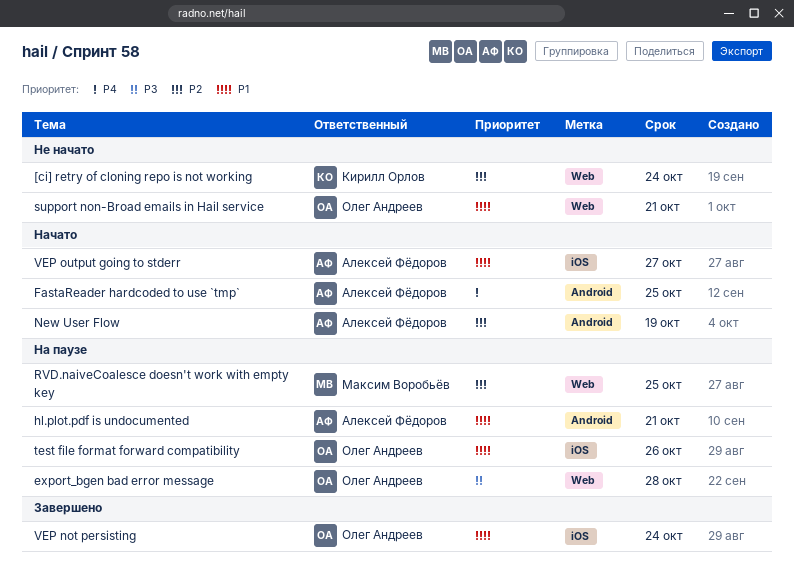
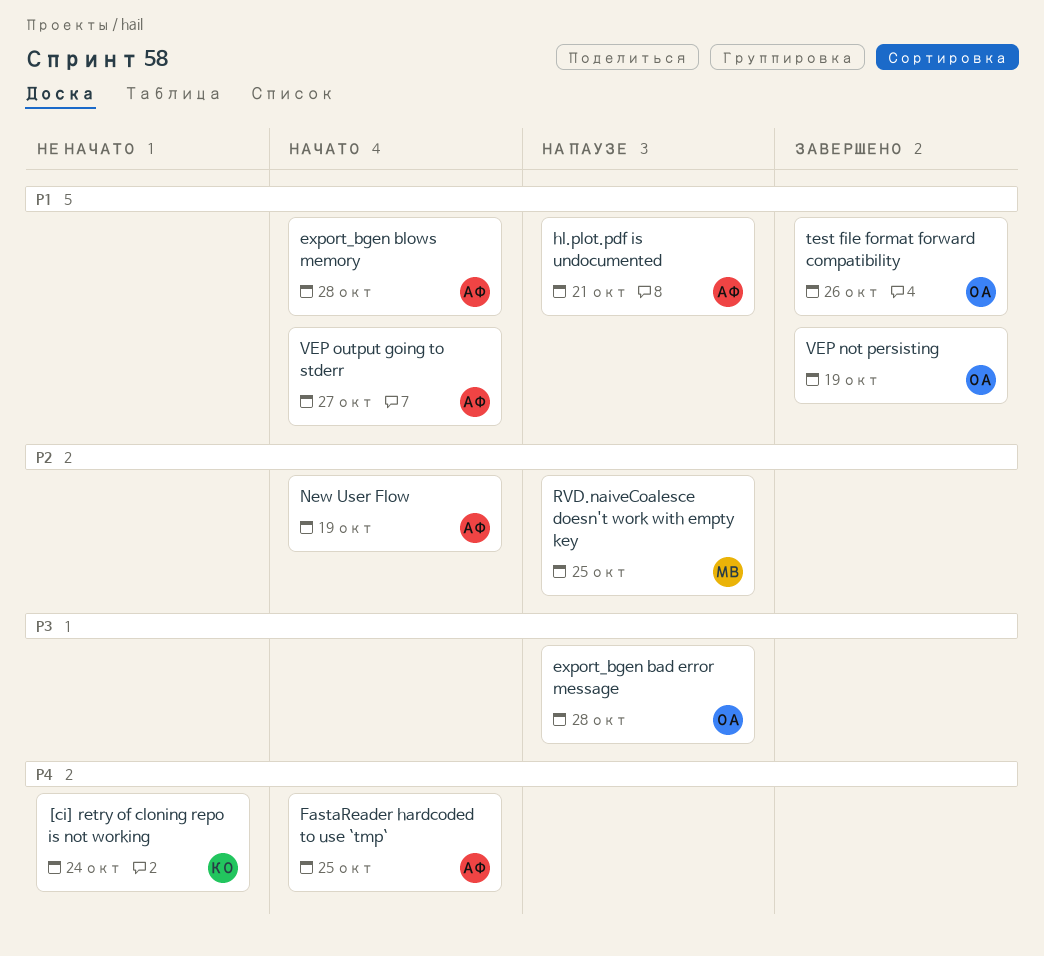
[ci] retry of cloning repo is not working, priority: P2 -> P4
export_bgen blows memory: none -> present
support non-Broad emails in Hail service: present -> none
test file format forward compatibility, status: На паузе -> Завершено
VEP not persisting, due: Oct 24 -> Oct 19

